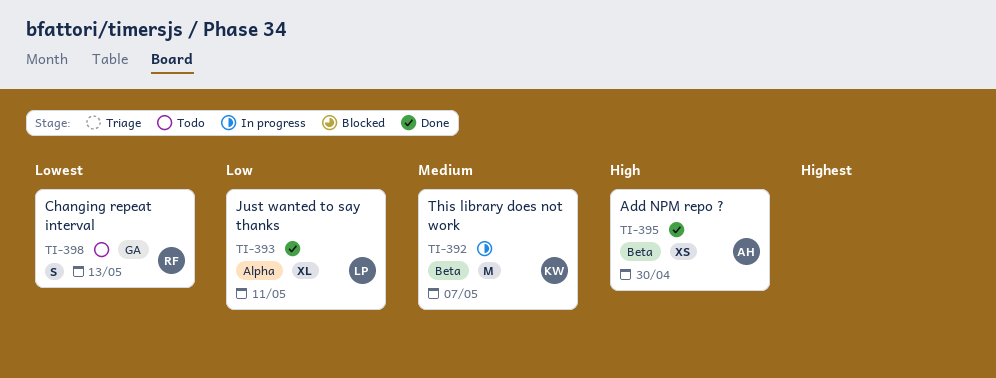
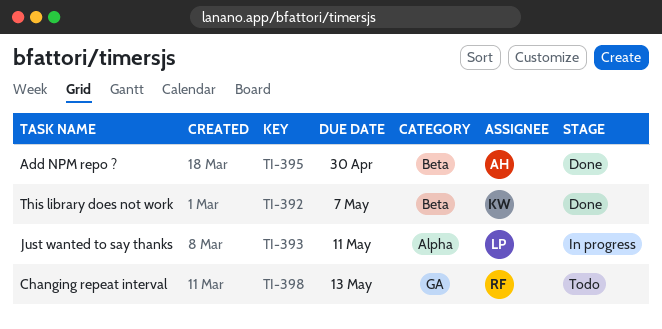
TI-392, status: In progress -> Done
TI-393, status: Done -> In progress

